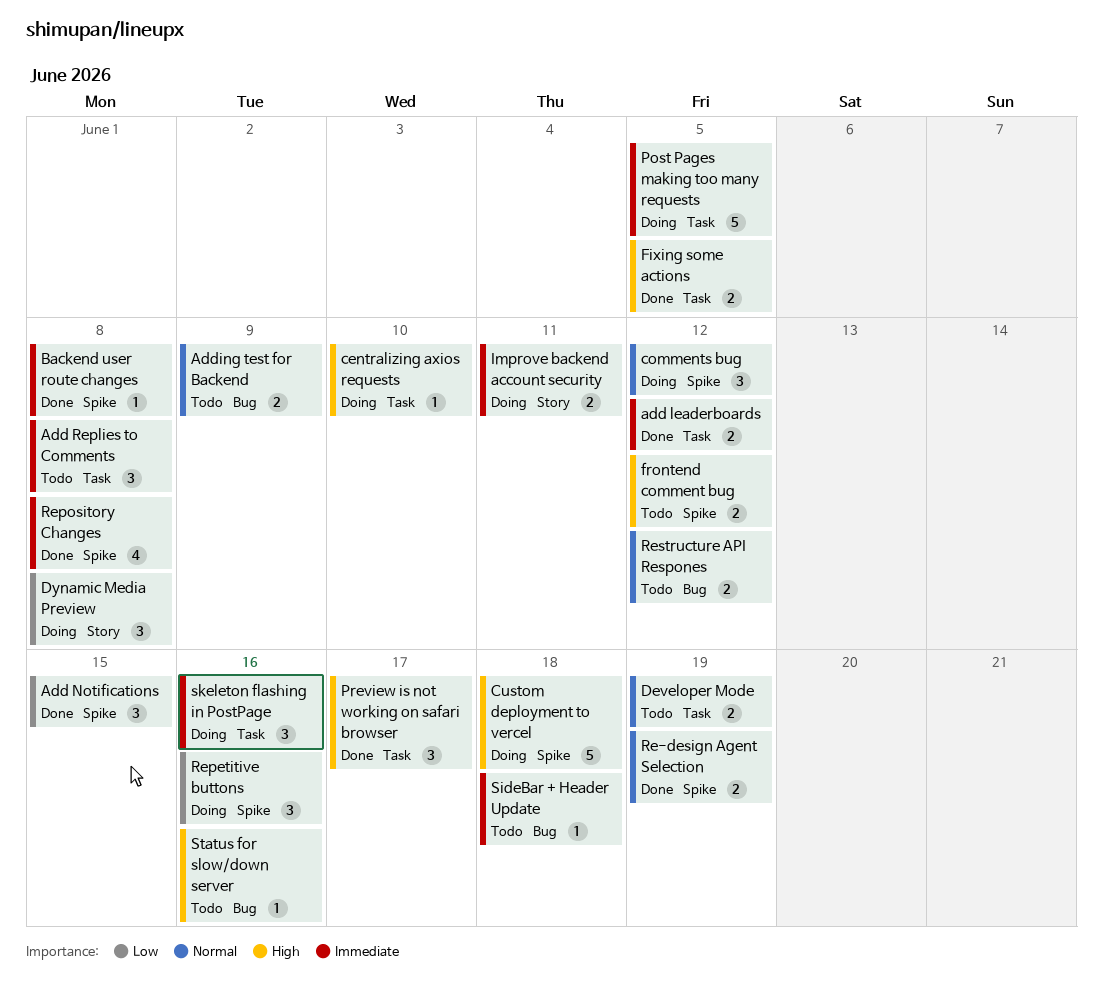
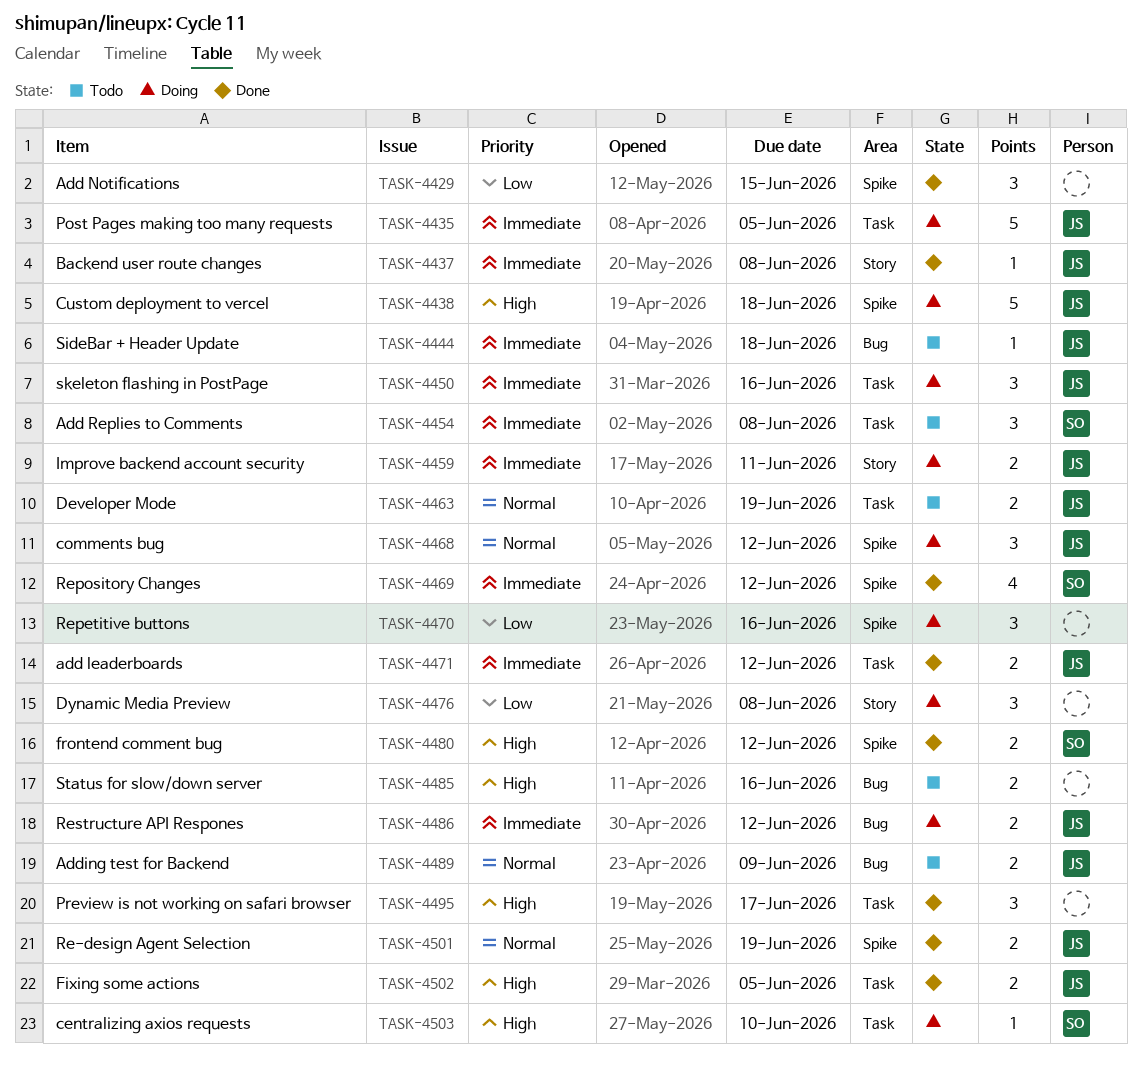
Backend user route changes, label: Spike -> Story
frontend comment bug, status: Todo -> Done
Repository Changes, due: Jun 8 -> Jun 12
Restructure API Respones, status: Todo -> Doing
Restructure API Respones, priority: Normal -> Immediate
Status for slow/down server, estimate: 1 -> 2

